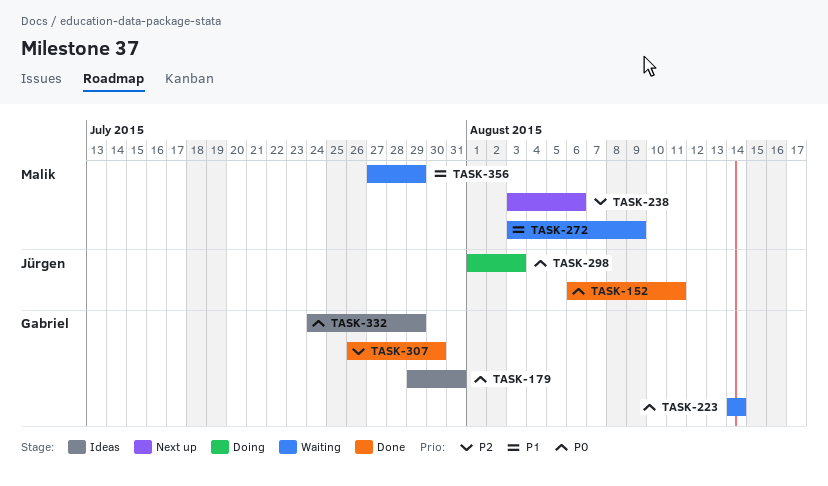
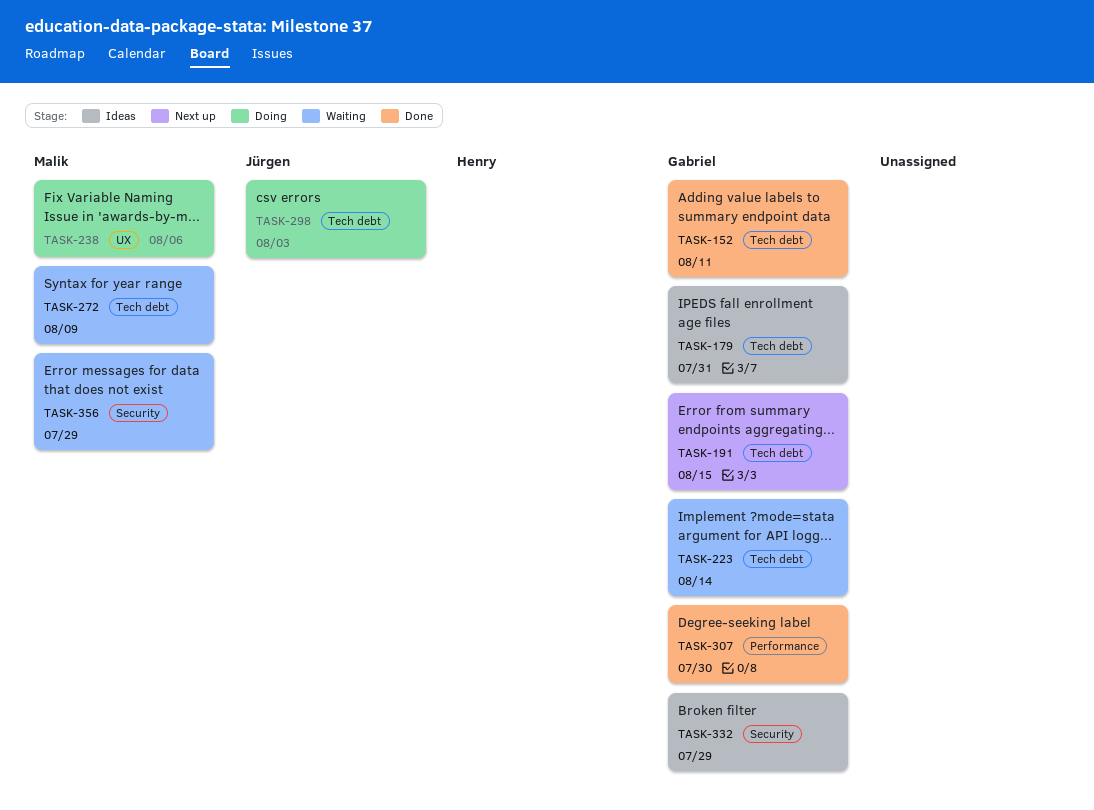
TASK-152, owner: Jürgen -> Gabriel
TASK-191: none -> present
TASK-238, status: Next up -> Doing

